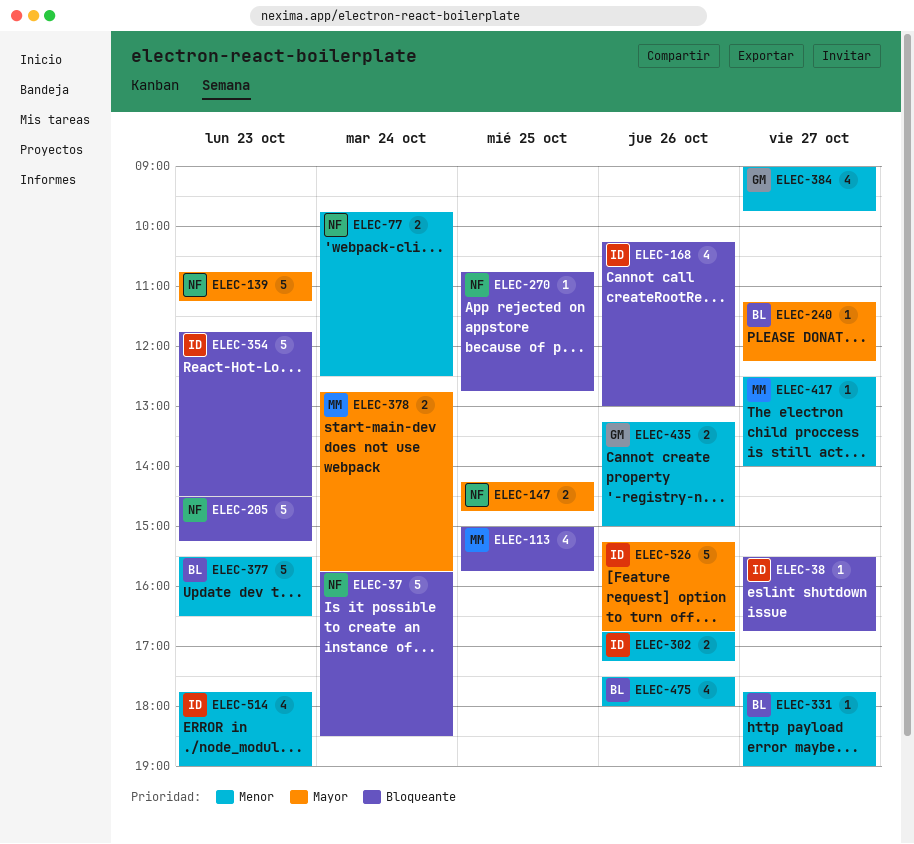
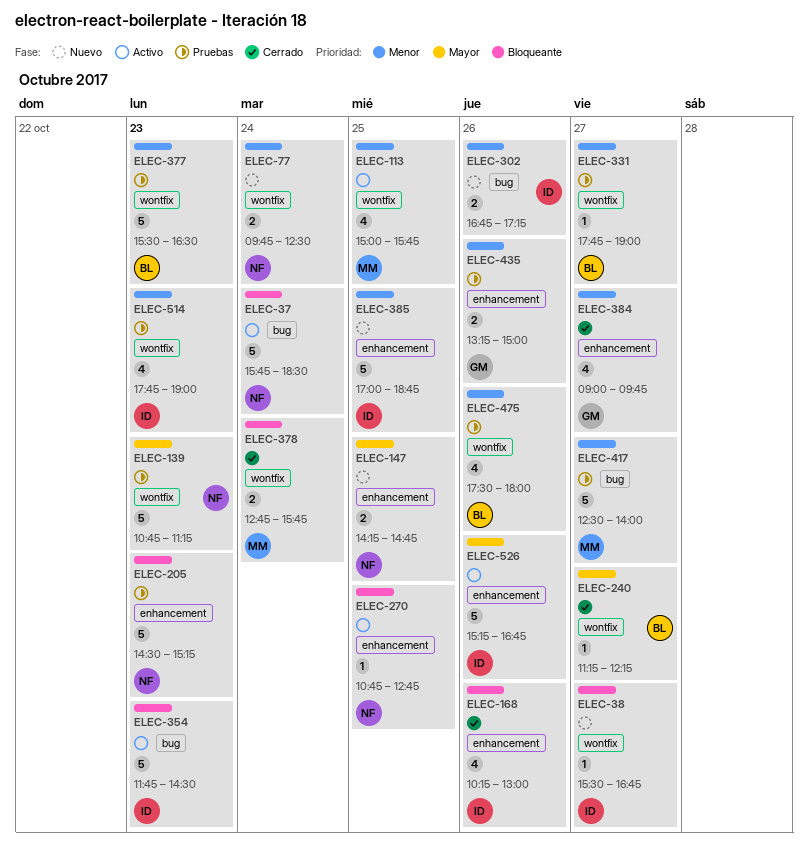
ELEC-113, priority: Bloqueante -> Menor
ELEC-378, priority: Mayor -> Bloqueante
ELEC-385: none -> present
ELEC-417, estimate: 1 -> 5

